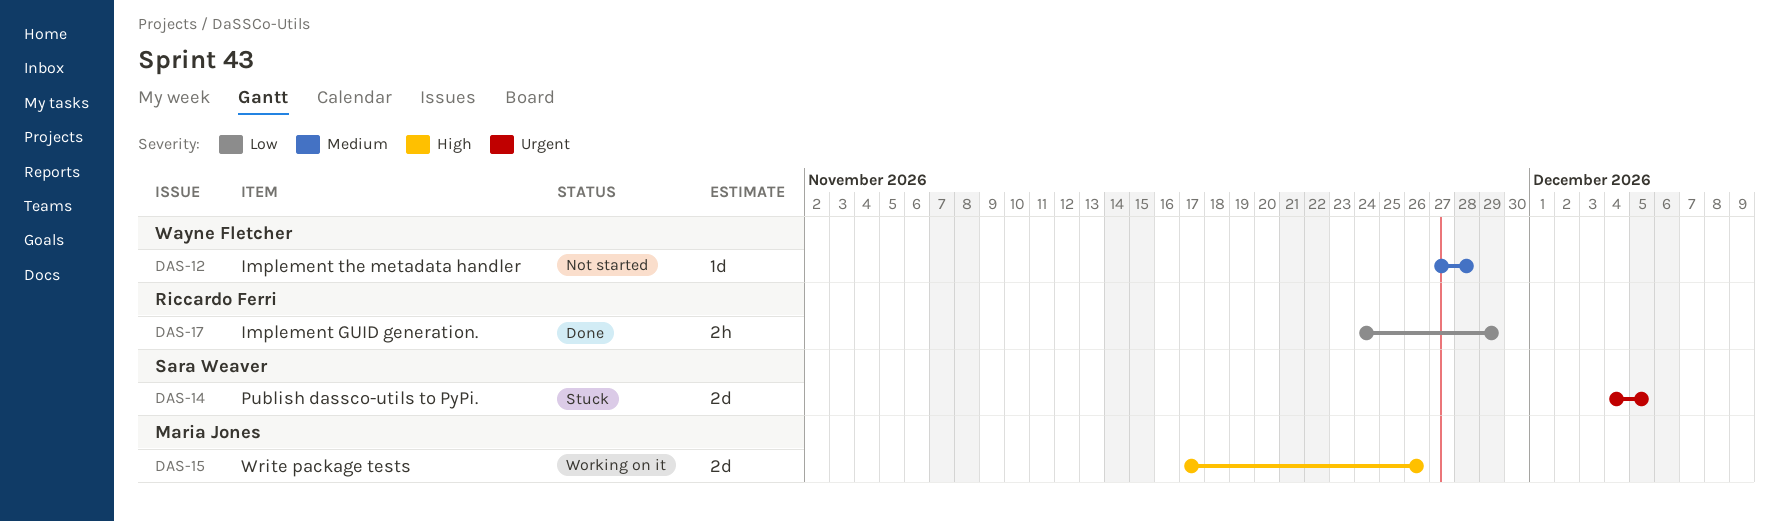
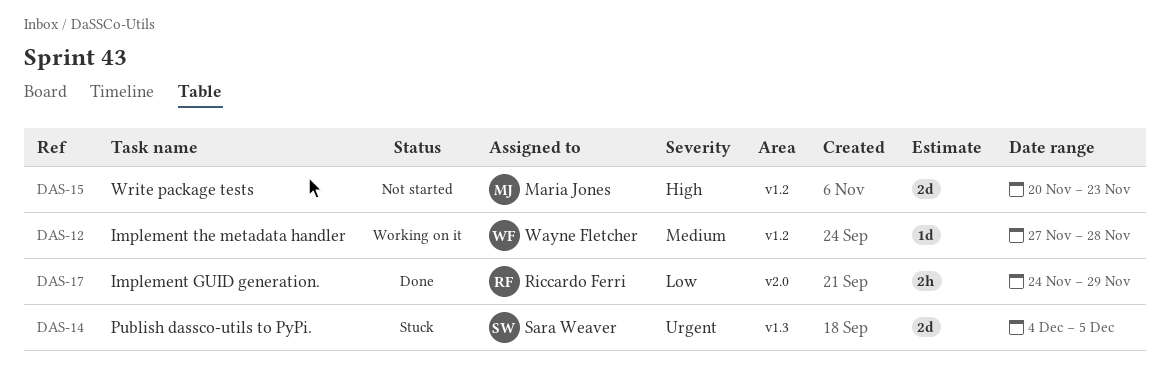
DAS-12, status: Not started -> Working on it
DAS-15, status: Working on it -> Not started
DAS-15, start: Nov 17 -> Nov 20
DAS-15, due: Nov 26 -> Nov 23

